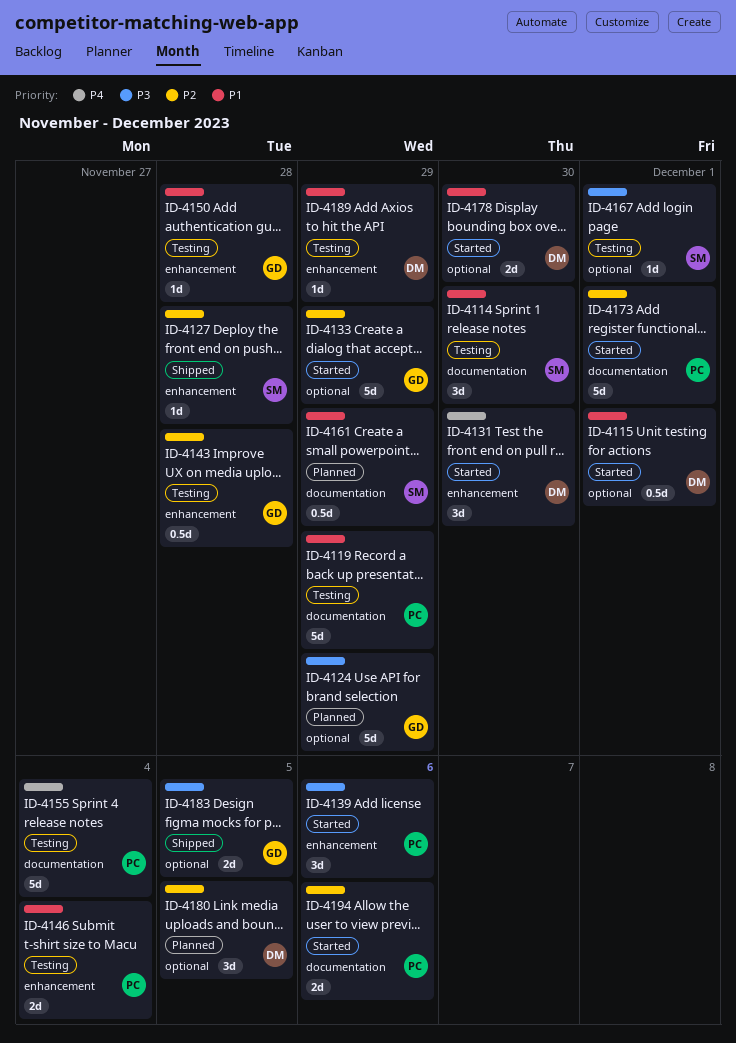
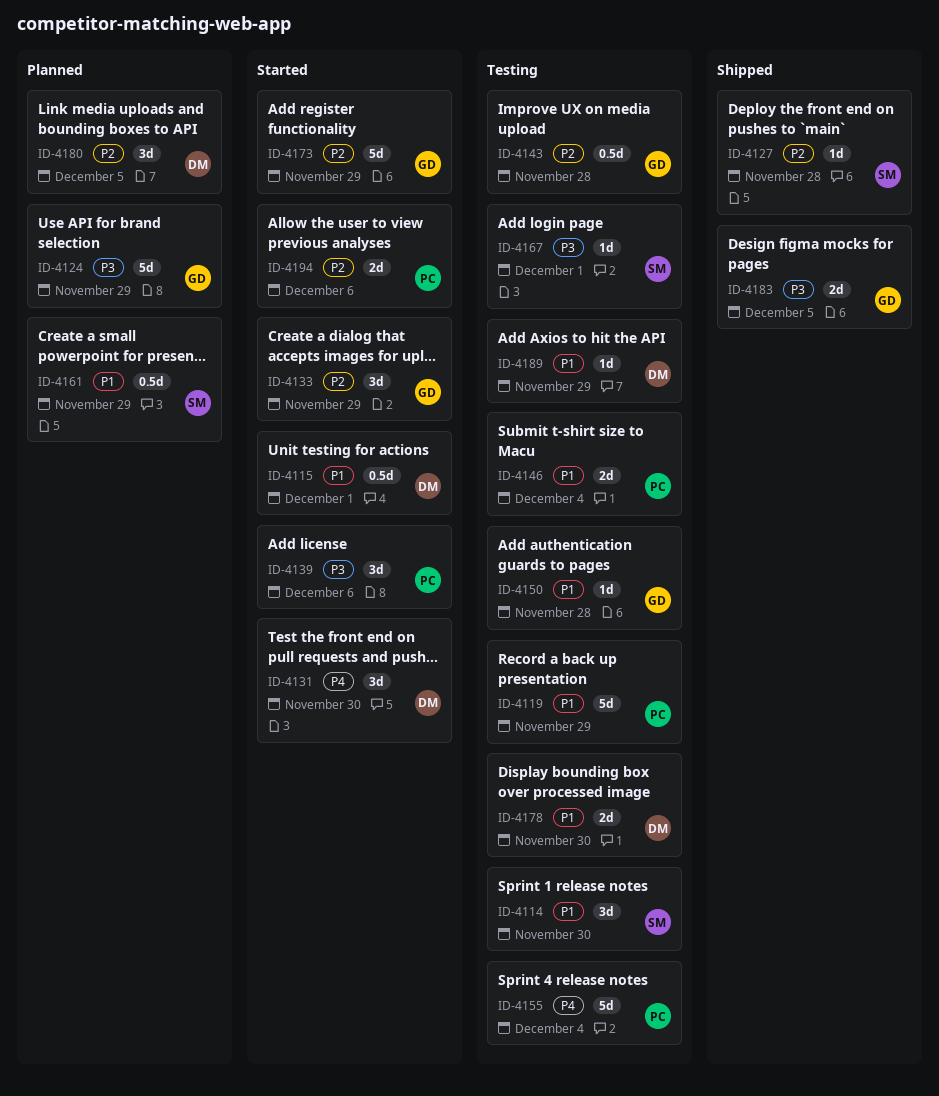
ID-4133, estimate: 5d -> 3d
ID-4173, owner: PC -> GD
ID-4173, due: Dec 1 -> Nov 29
ID-4178, status: Started -> Testing

